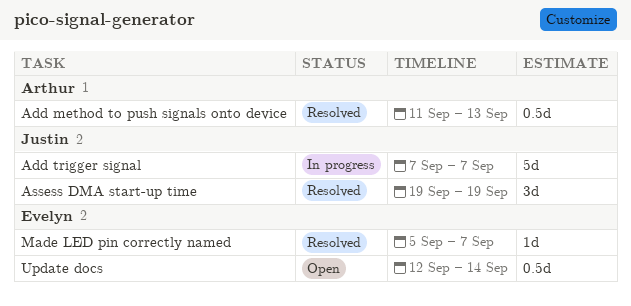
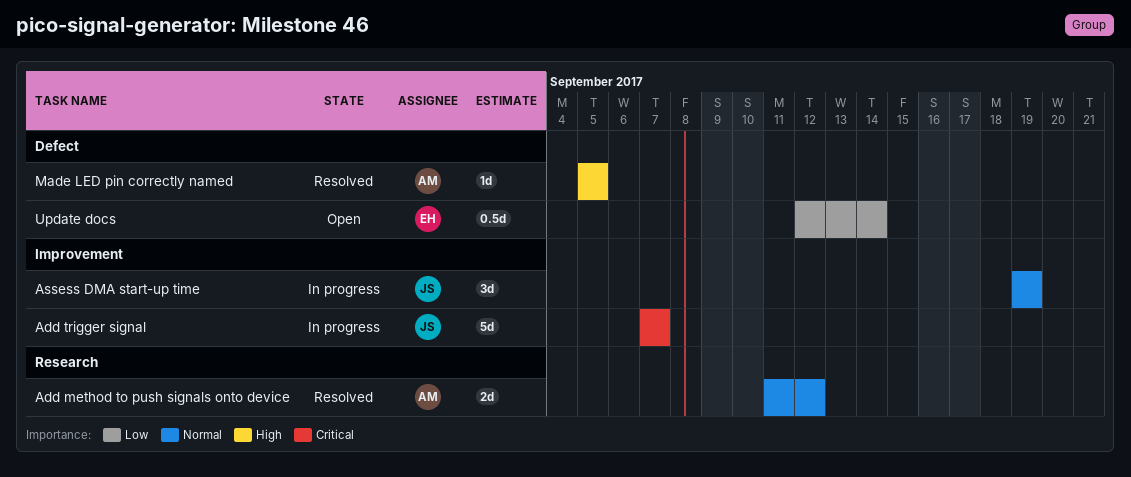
Add method to push signals onto device, estimate: 0.5d -> 2d
Add method to push signals onto device, due: Sep 13 -> Sep 12
Assess DMA start-up time, status: Resolved -> In progress
Made LED pin correctly named, owner: Evelyn -> Arthur
Made LED pin correctly named, due: Sep 7 -> Sep 5

